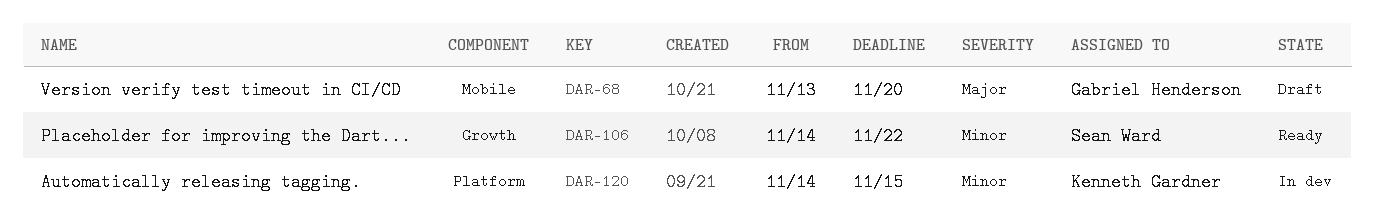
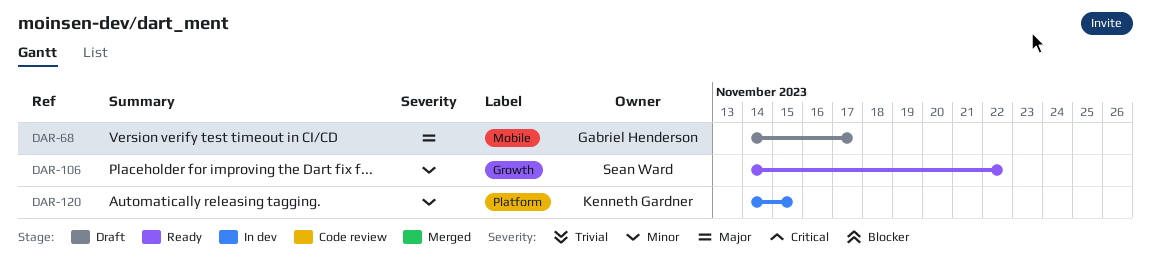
DAR-68, start: Nov 13 -> Nov 14
DAR-68, due: Nov 20 -> Nov 17

